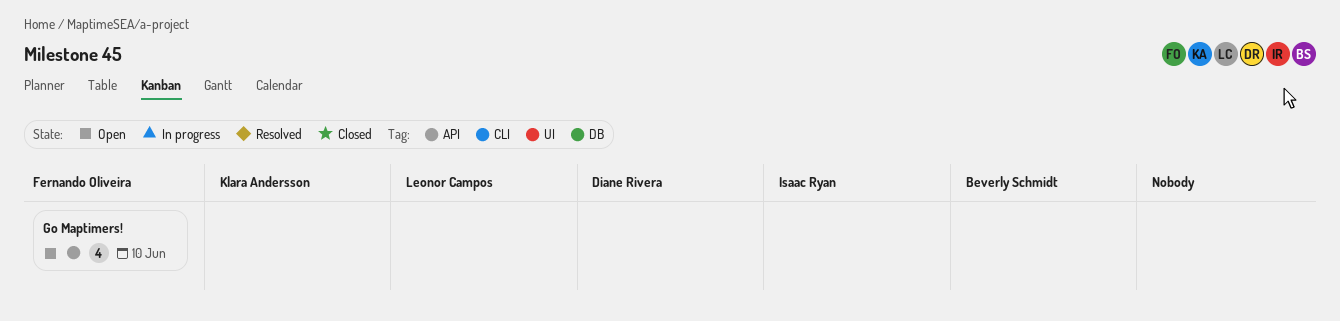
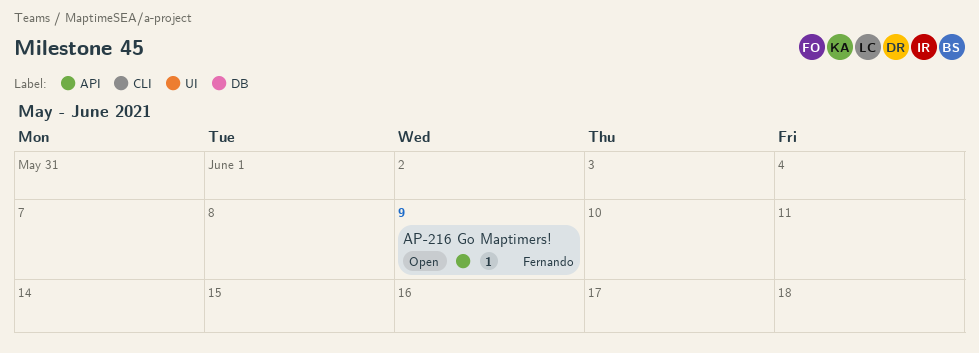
Go Maptimers!, estimate: 4 -> 1
Go Maptimers!, due: Jun 10 -> Jun 9

